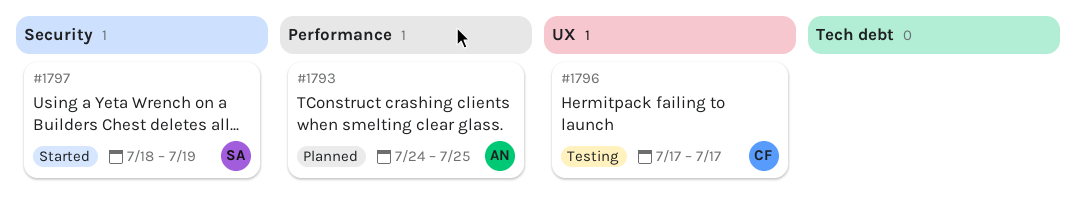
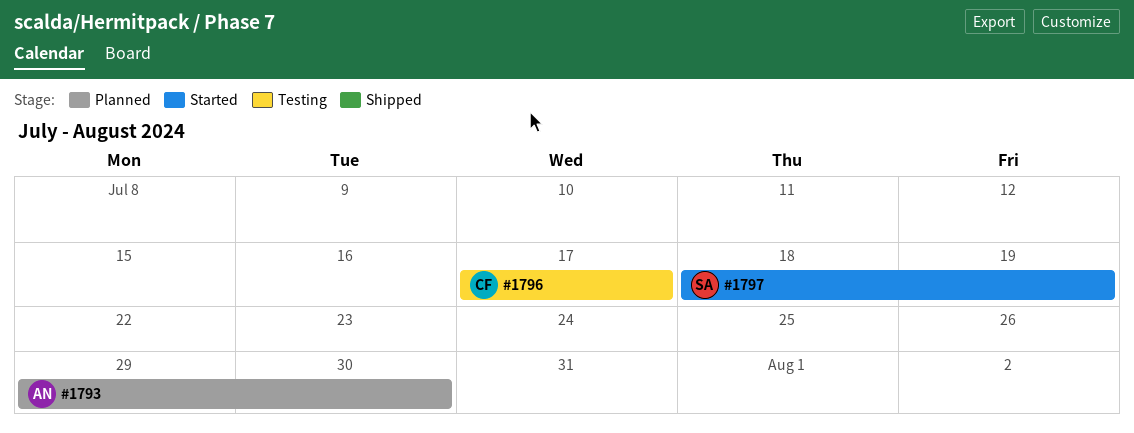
#1793, start: Jul 24 -> Jul 29
#1793, due: Jul 25 -> Jul 30

